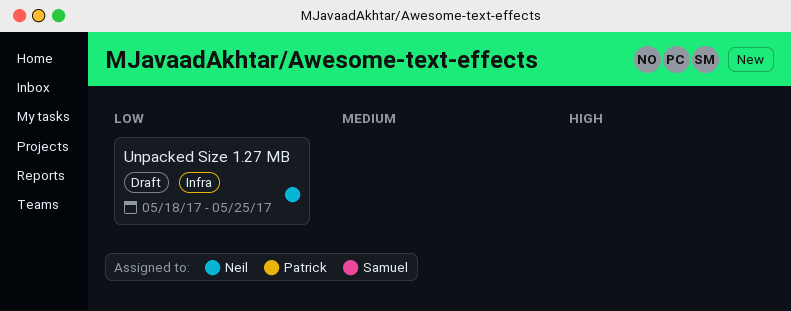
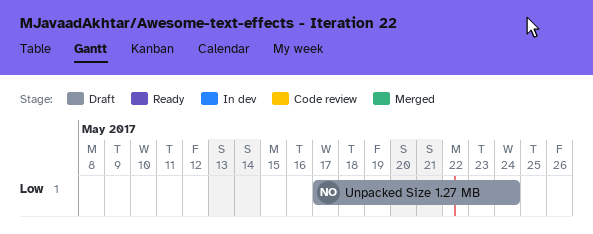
Unpacked Size 1.27 MB, start: May 18 -> May 17
Unpacked Size 1.27 MB, due: May 25 -> May 24

